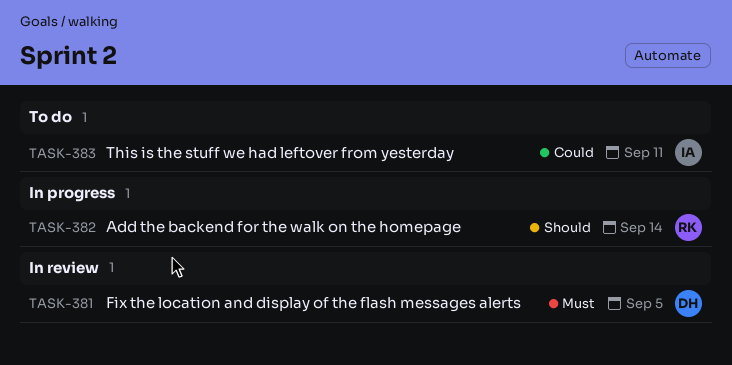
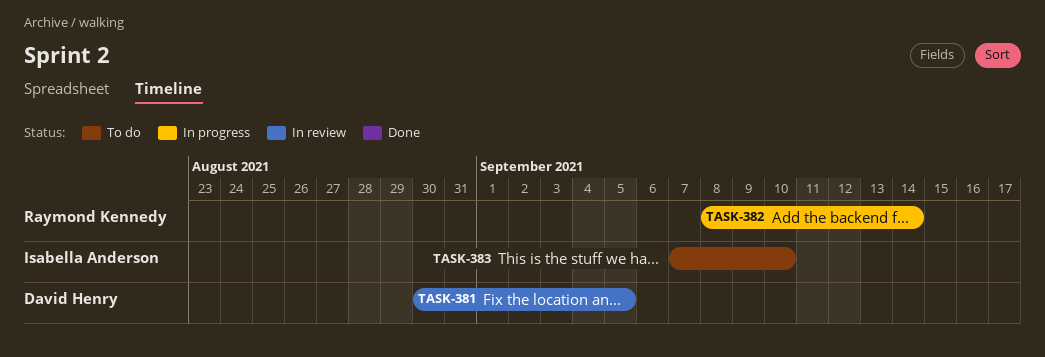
TASK-383, due: Sep 11 -> Sep 10

